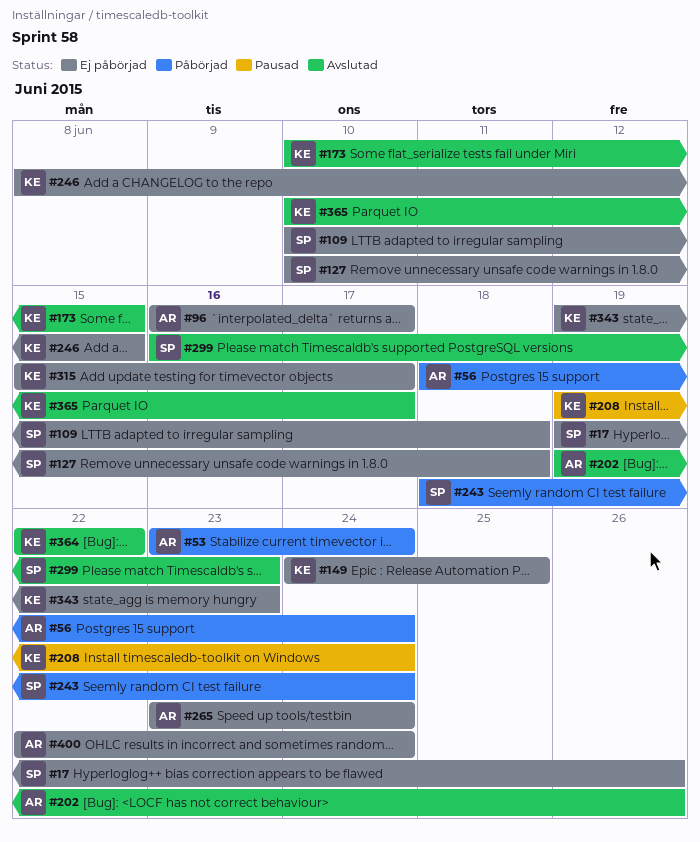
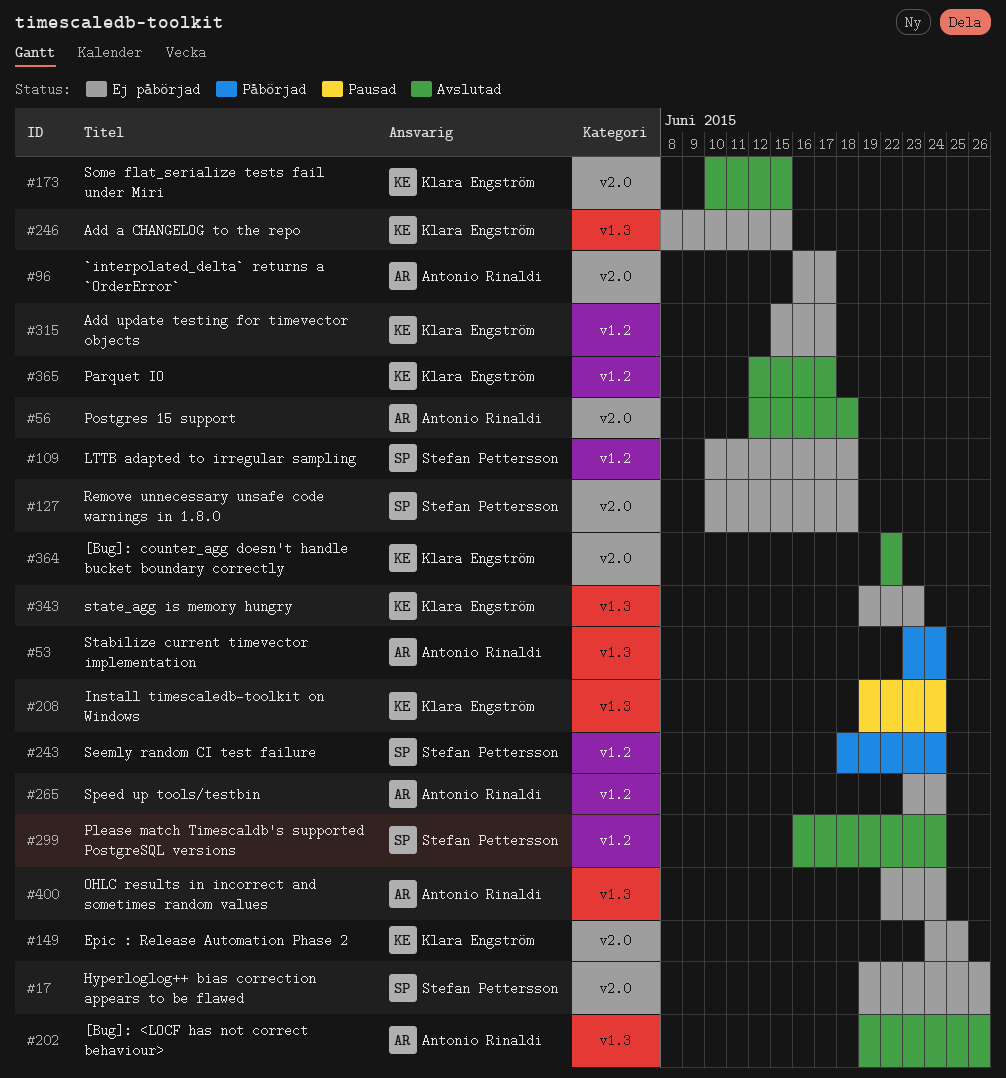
#56, status: Påbörjad -> Avslutad
#56, start: Jun 18 -> Jun 12
#56, due: Jun 24 -> Jun 18
#299, due: Jun 23 -> Jun 24
#365, start: Jun 10 -> Jun 12

